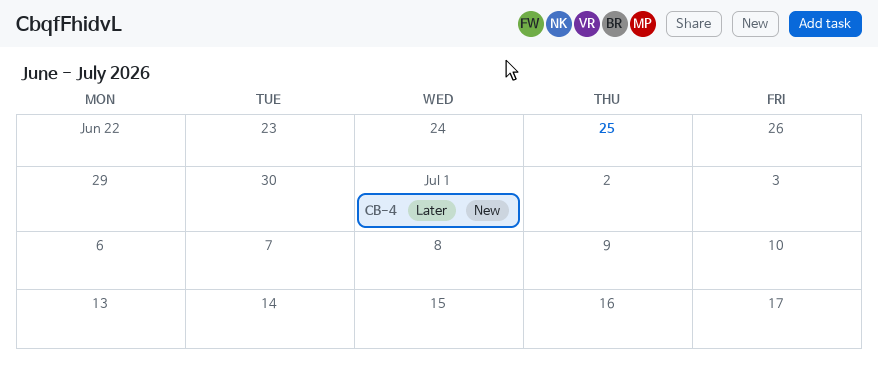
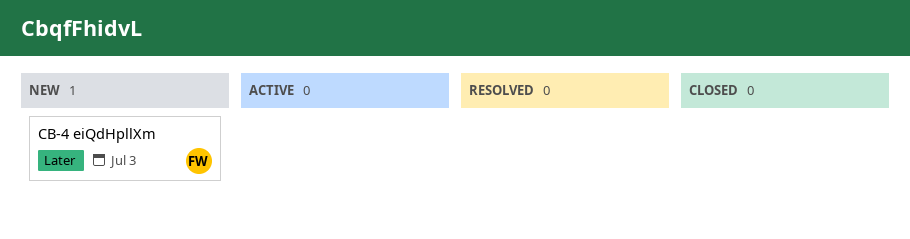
CB-4, due: Jul 1 -> Jul 3

